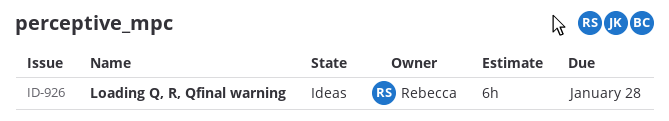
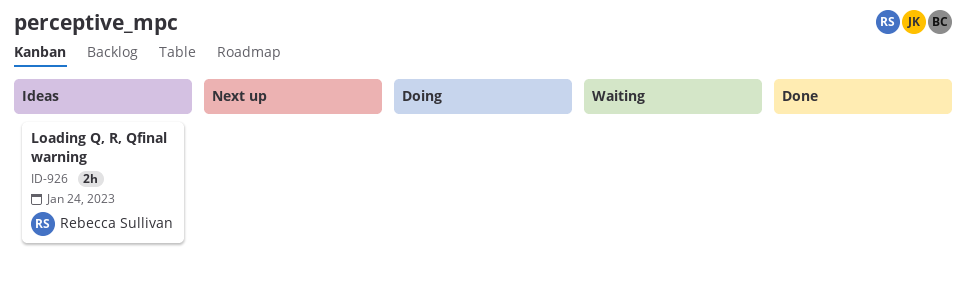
ID-926, estimate: 6h -> 2h
ID-926, due: Jan 28 -> Jan 24

